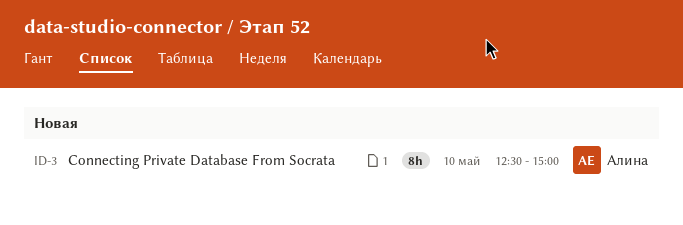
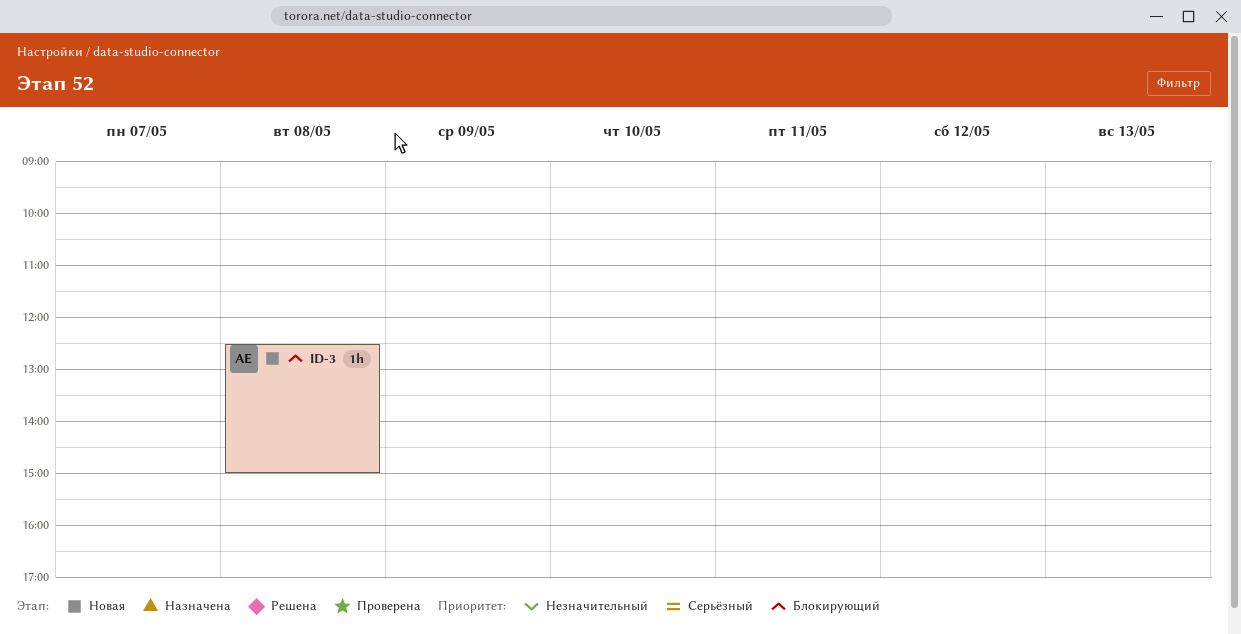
ID-3, estimate: 8h -> 1h
ID-3, day: May 10 -> May 8

